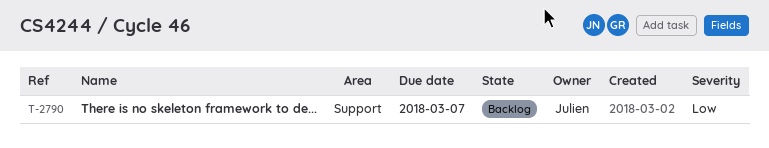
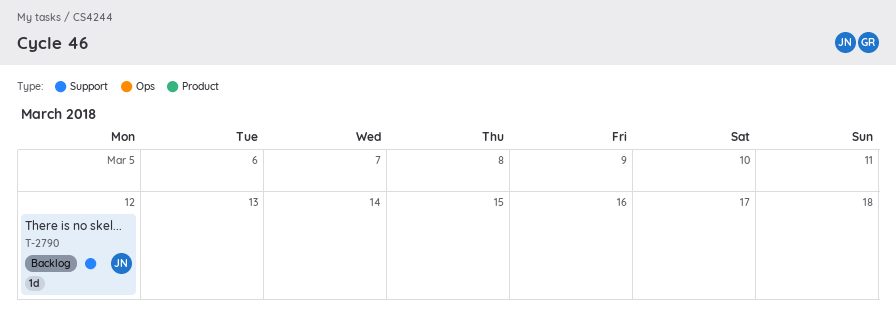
T-2790, due: Mar 7 -> Mar 12

